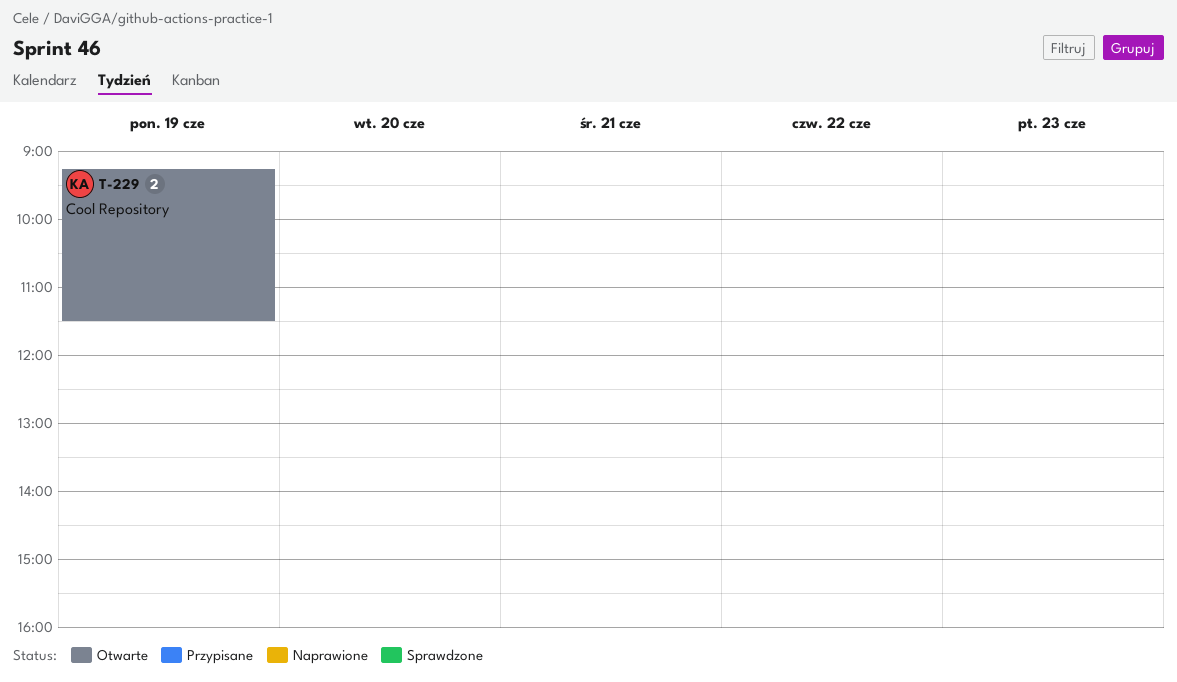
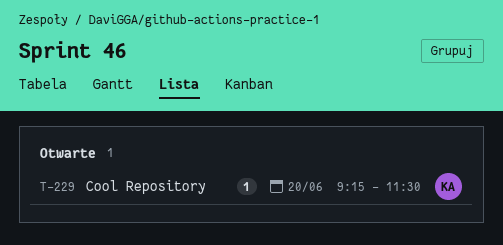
T-229, estimate: 2 -> 1
T-229, day: Jun 19 -> Jun 20

